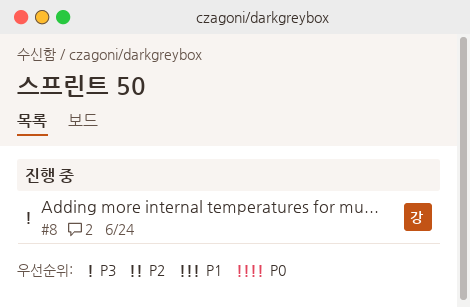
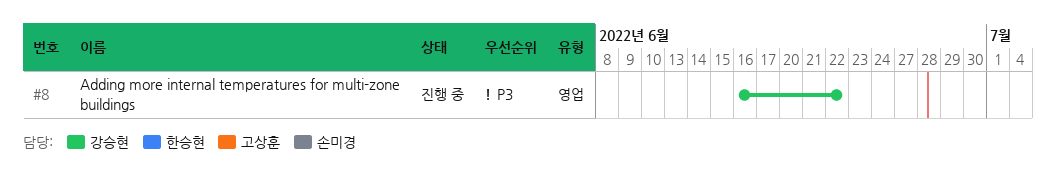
#8, due: Jun 24 -> Jun 22

